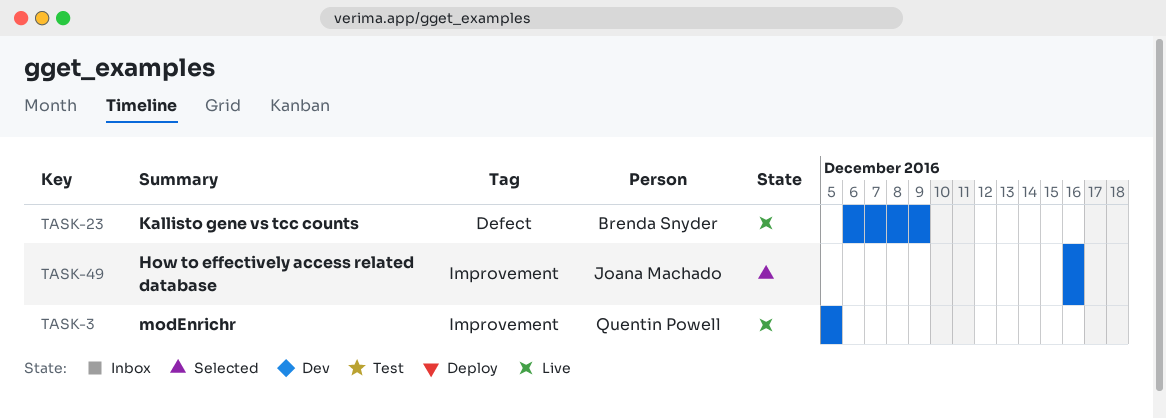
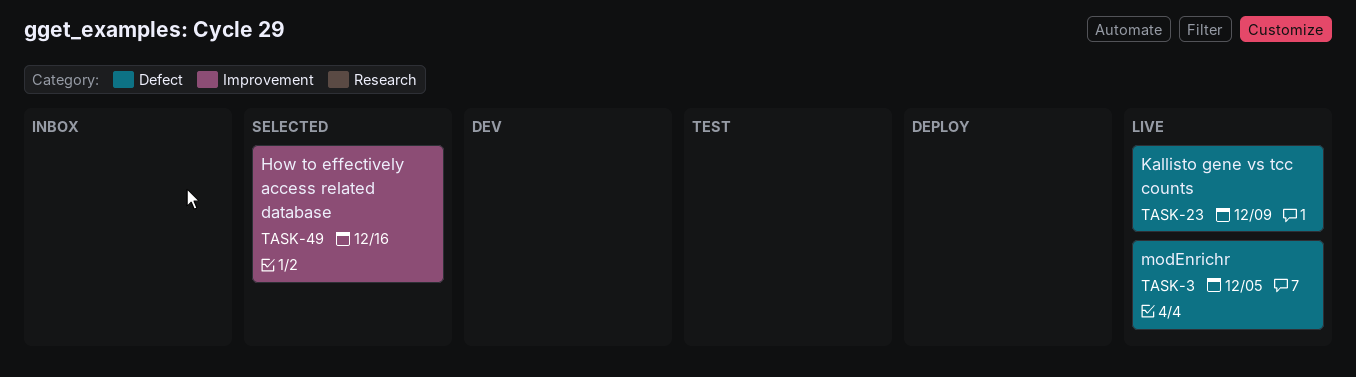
TASK-3, label: Improvement -> Defect

